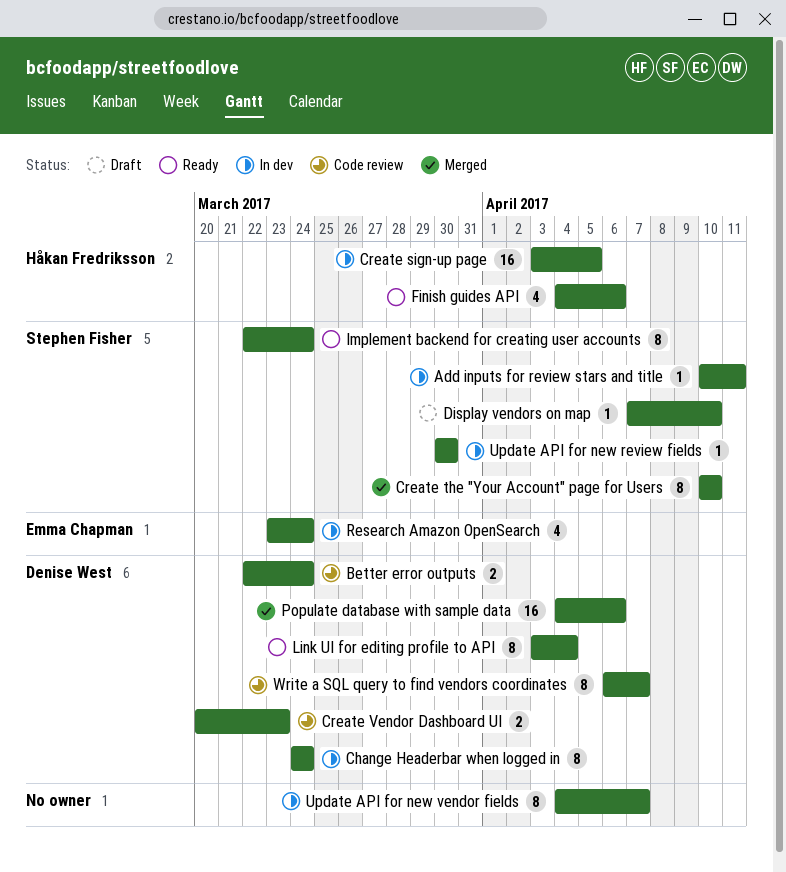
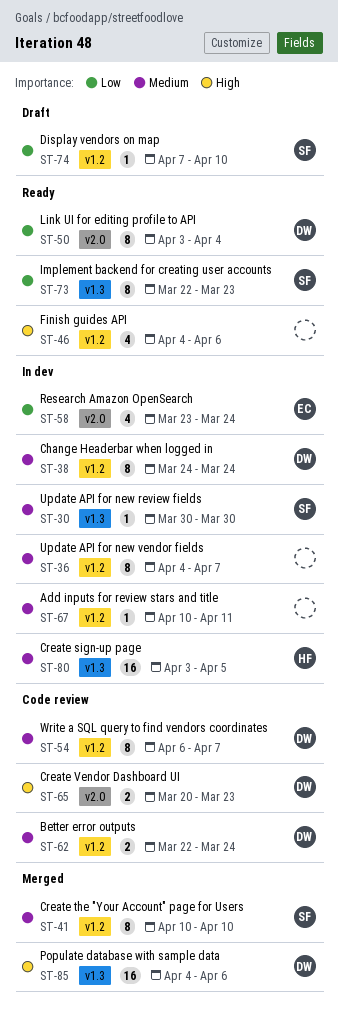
Add inputs for review stars and title, owner: Stephen Fisher -> none
Finish guides API, owner: Håkan Fredriksson -> none
Implement backend for creating user accounts, due: Mar 24 -> Mar 23

